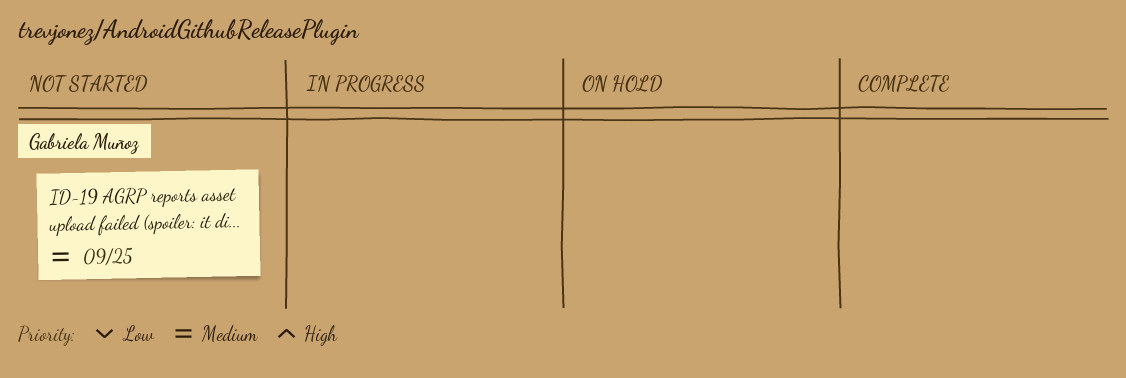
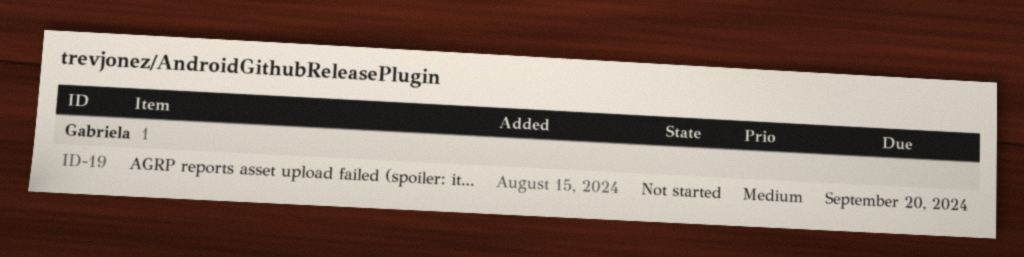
ID-19, due: Sep 25 -> Sep 20

